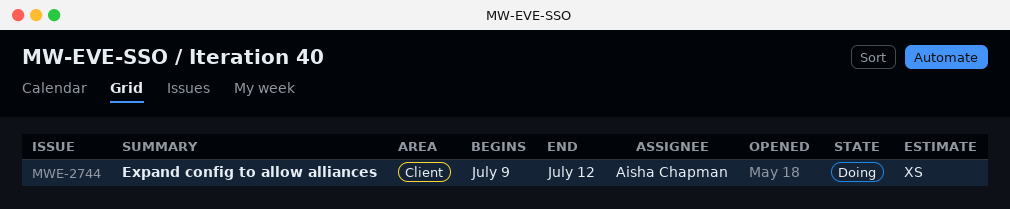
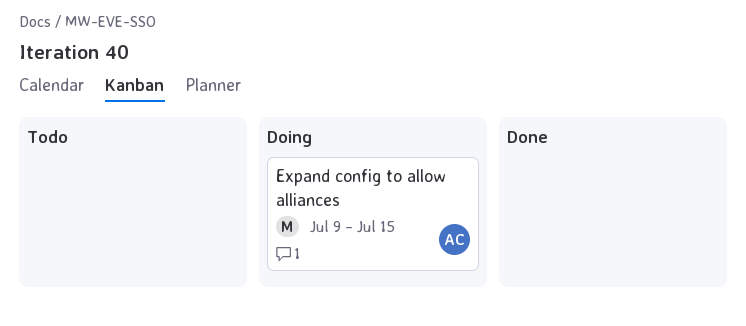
Expand config to allow alliances, estimate: XS -> M
Expand config to allow alliances, due: Jul 12 -> Jul 15

